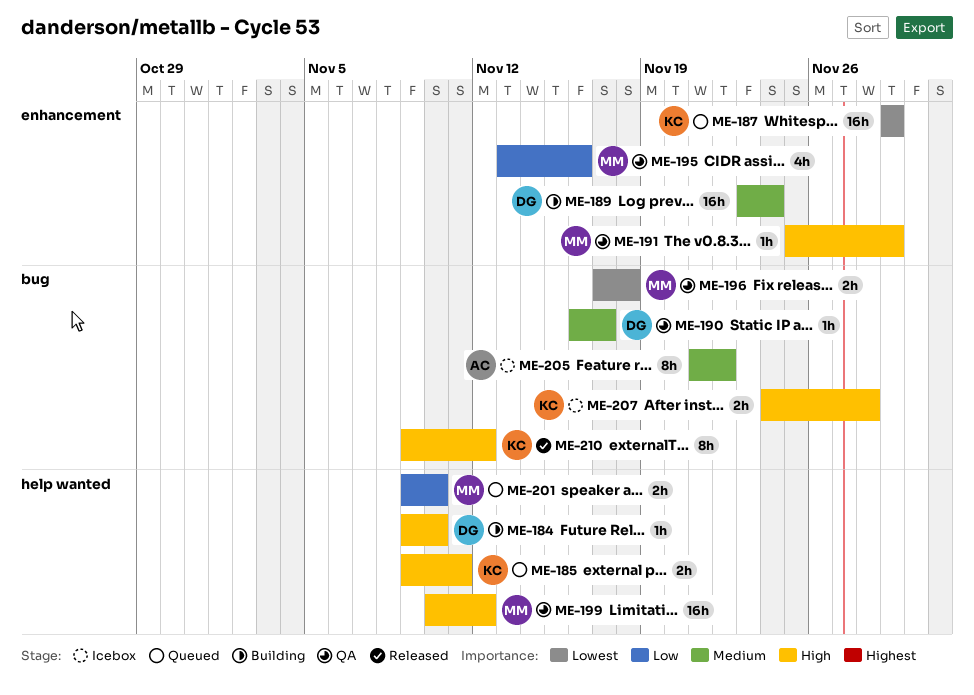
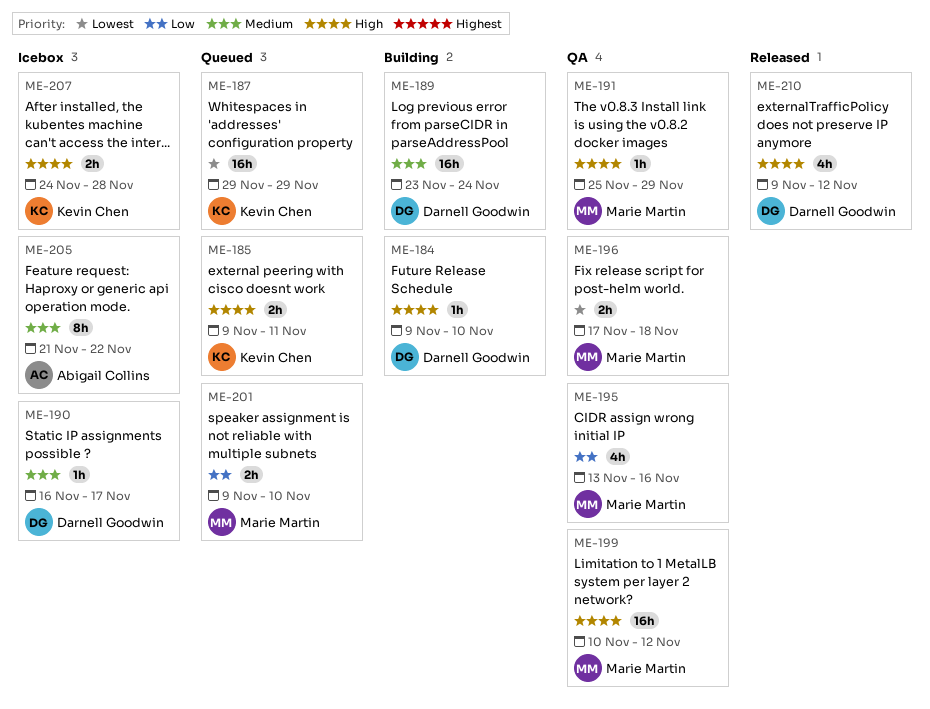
ME-190, status: QA -> Icebox
ME-210, owner: Kevin Chen -> Darnell Goodwin
ME-210, estimate: 8h -> 4h

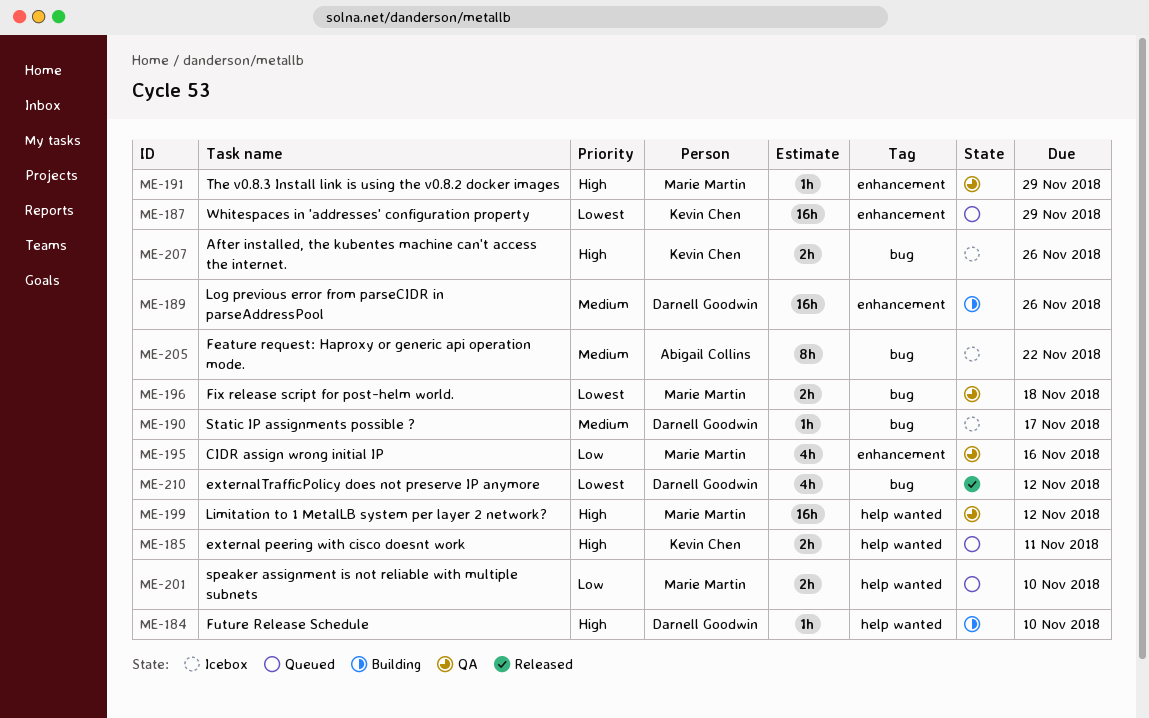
ME-189, due: Nov 24 -> Nov 26
ME-207, due: Nov 28 -> Nov 26
ME-210, priority: High -> Lowest

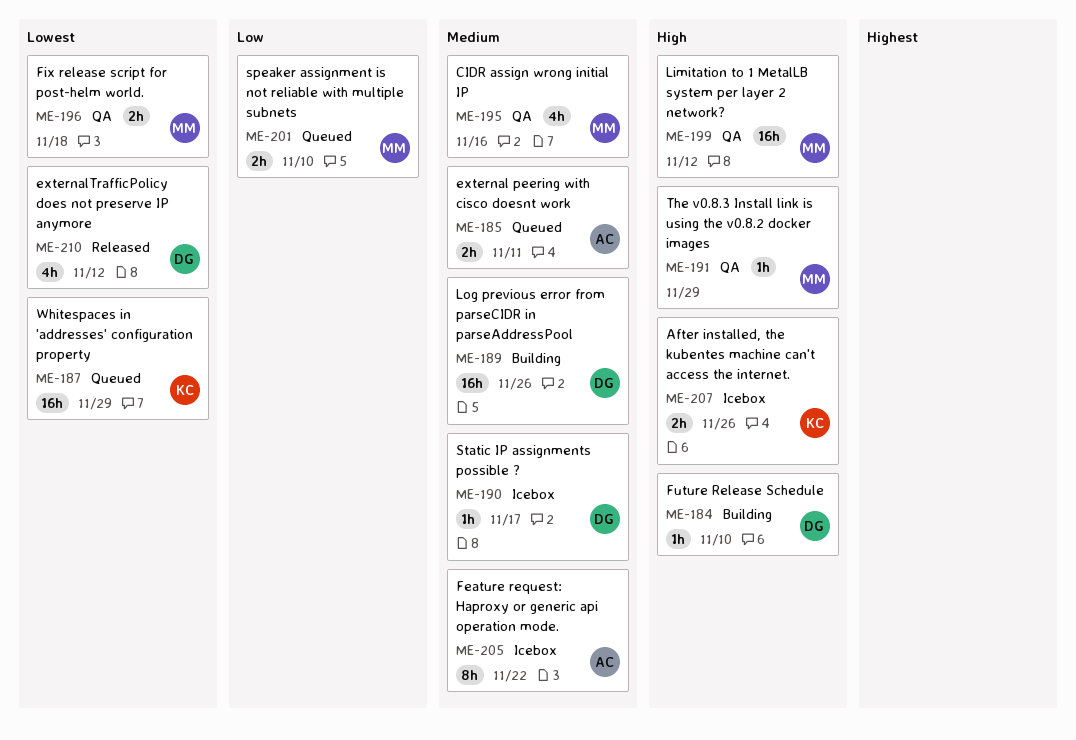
ME-185, owner: Kevin Chen -> Abigail Collins
ME-185, priority: High -> Medium
ME-195, priority: Low -> Medium

